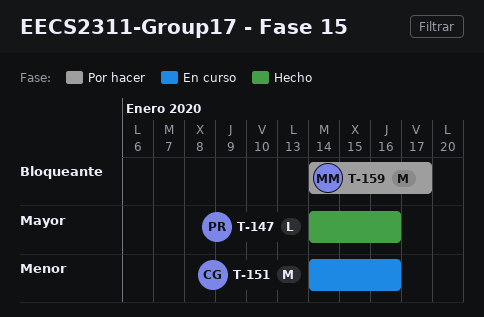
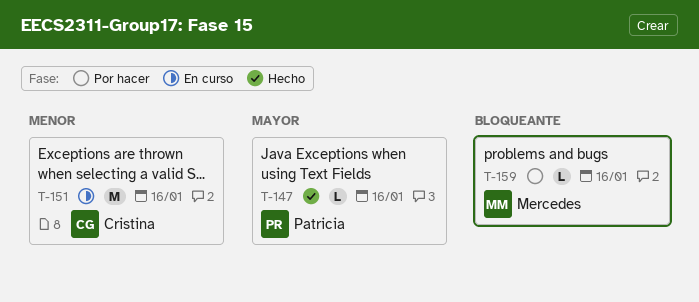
T-159, estimate: M -> L
T-159, due: Jan 17 -> Jan 16

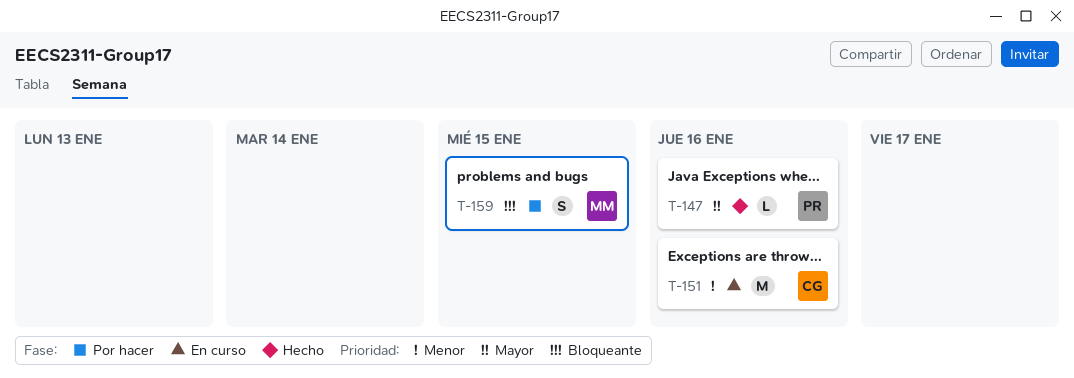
T-159, estimate: L -> S
T-159, due: Jan 16 -> Jan 15

